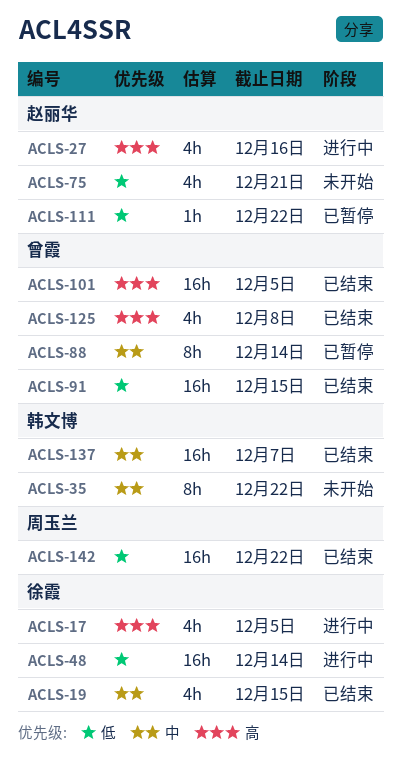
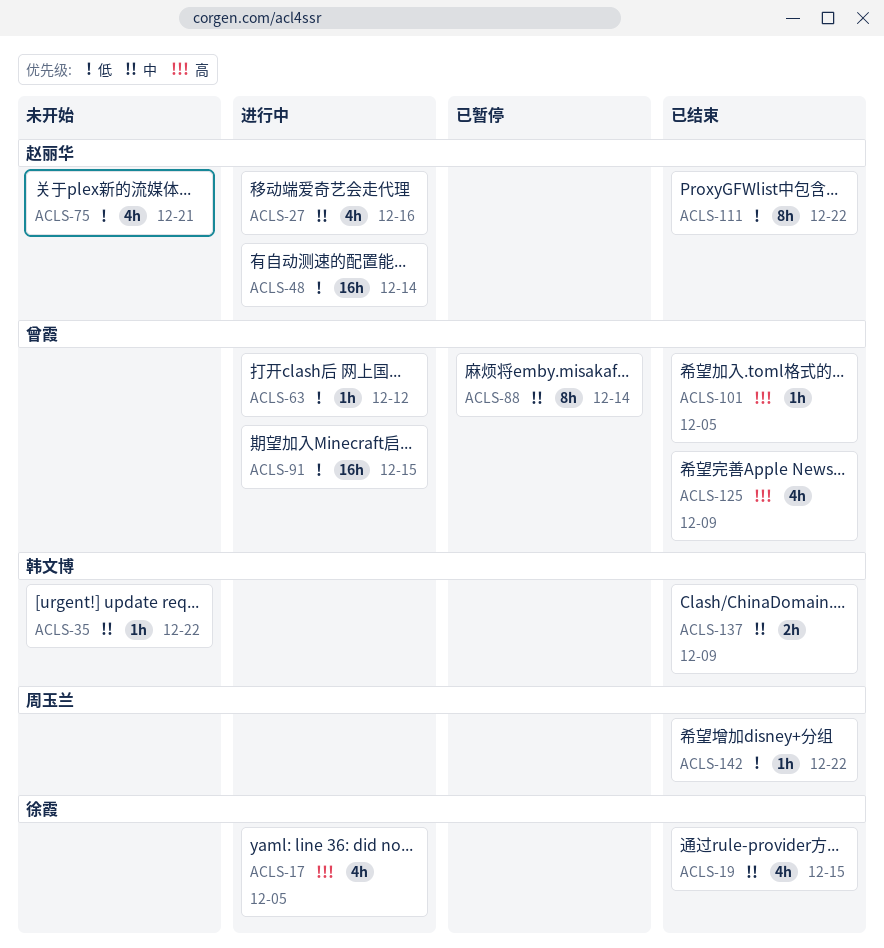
ACLS-27, priority: 高 -> 中
ACLS-35, estimate: 8h -> 1h
ACLS-48, owner: 徐霞 -> 赵丽华
ACLS-63: none -> present
ACLS-91, status: 已结束 -> 进行中
ACLS-101, estimate: 16h -> 1h
ACLS-111, status: 已暂停 -> 已结束
ACLS-111, estimate: 1h -> 8h
ACLS-125, due: Dec 8 -> Dec 9
ACLS-137, estimate: 16h -> 2h
ACLS-137, due: Dec 7 -> Dec 9
ACLS-142, estimate: 16h -> 1h

